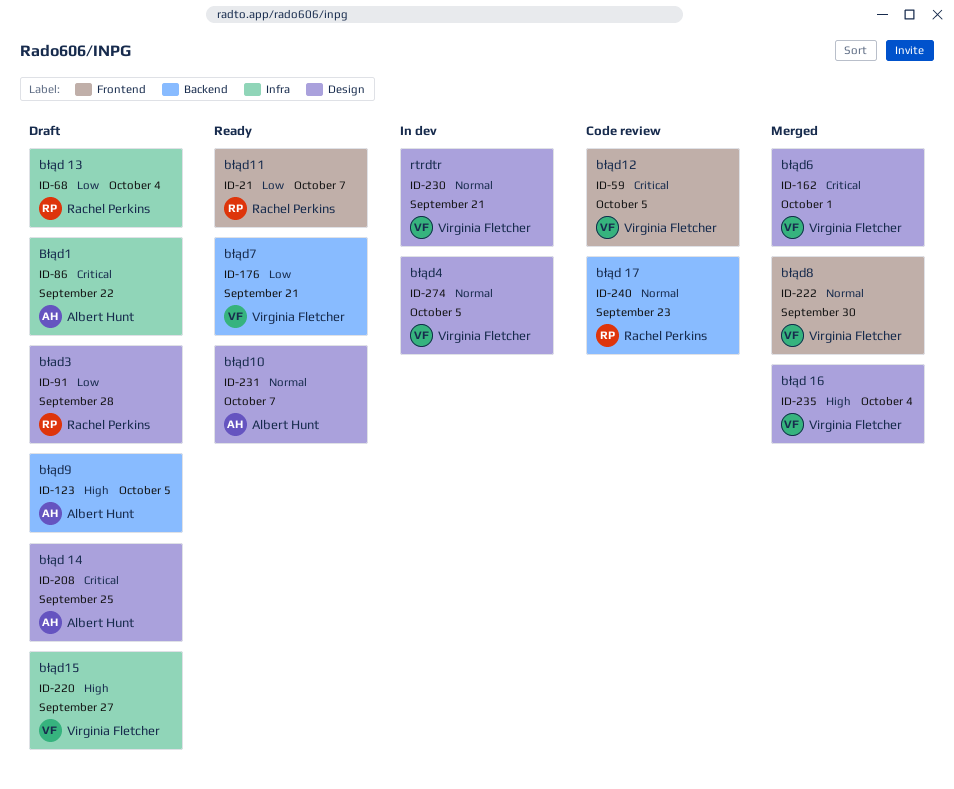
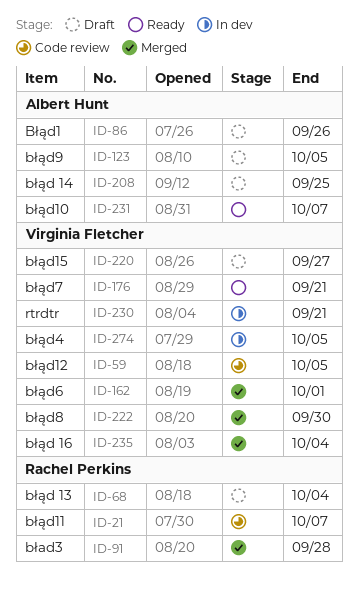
ID-21, status: Ready -> Code review
ID-86, due: Sep 22 -> Sep 26
ID-91, status: Draft -> Merged
ID-240: present -> none

